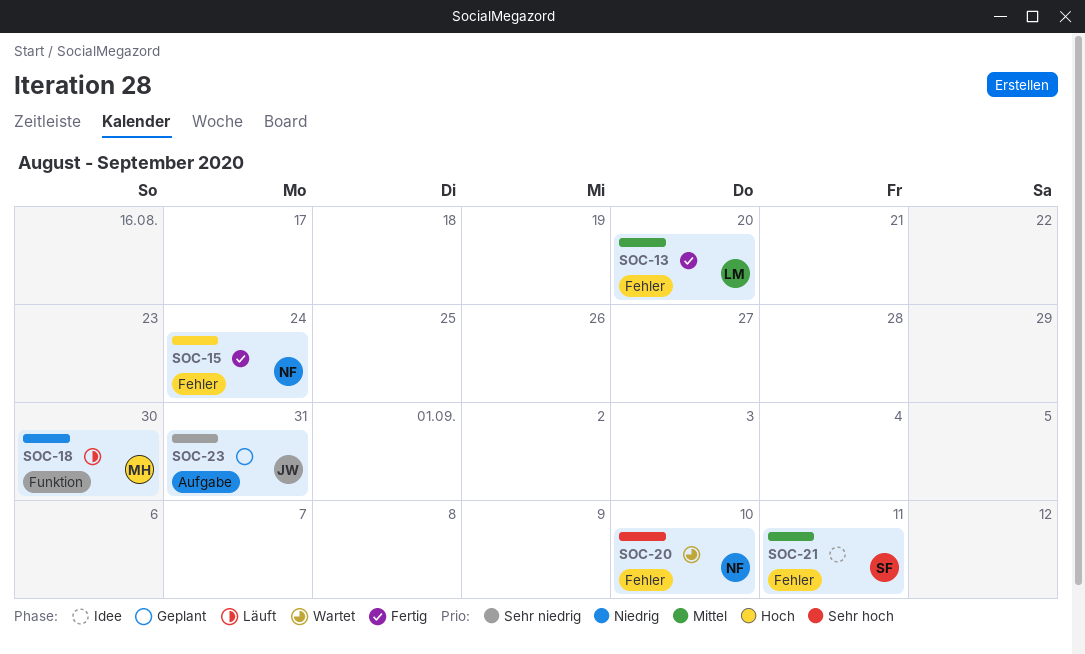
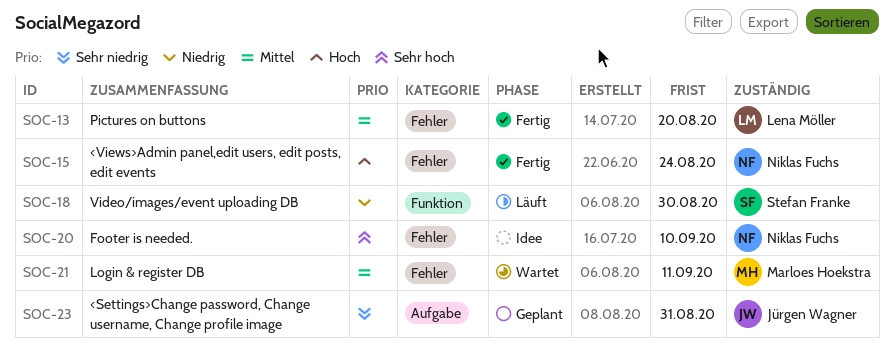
SOC-18, owner: Marloes Hoekstra -> Stefan Franke
SOC-20, status: Wartet -> Idee
SOC-21, status: Idee -> Wartet
SOC-21, owner: Stefan Franke -> Marloes Hoekstra

